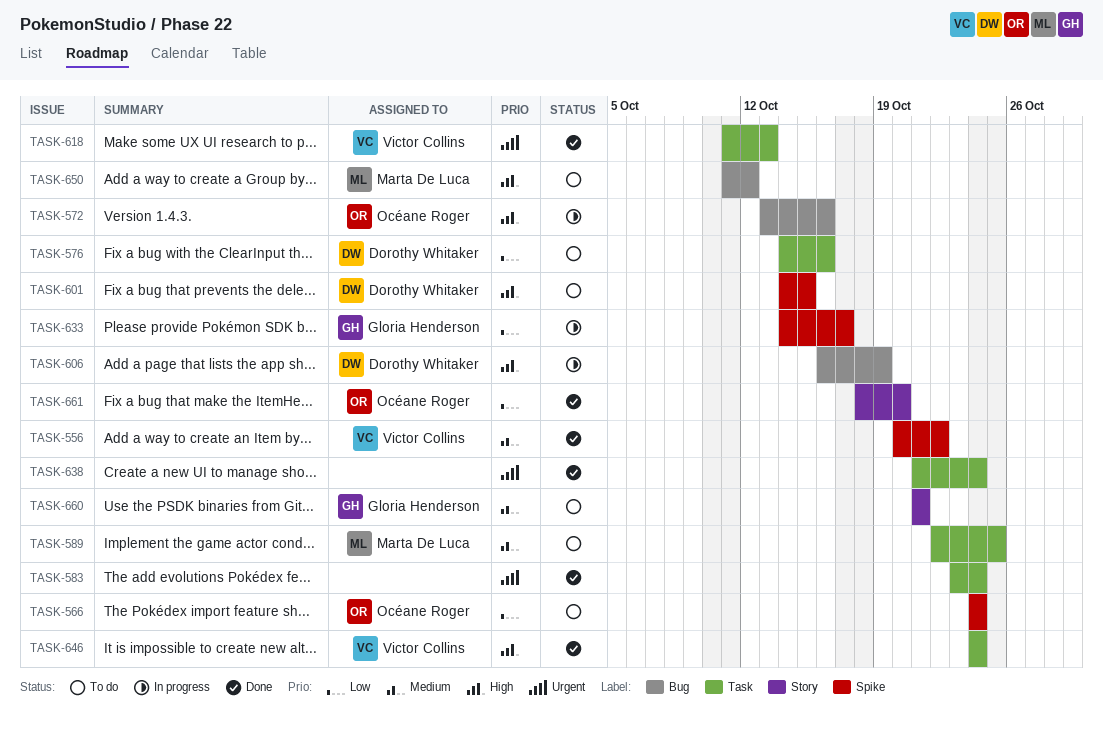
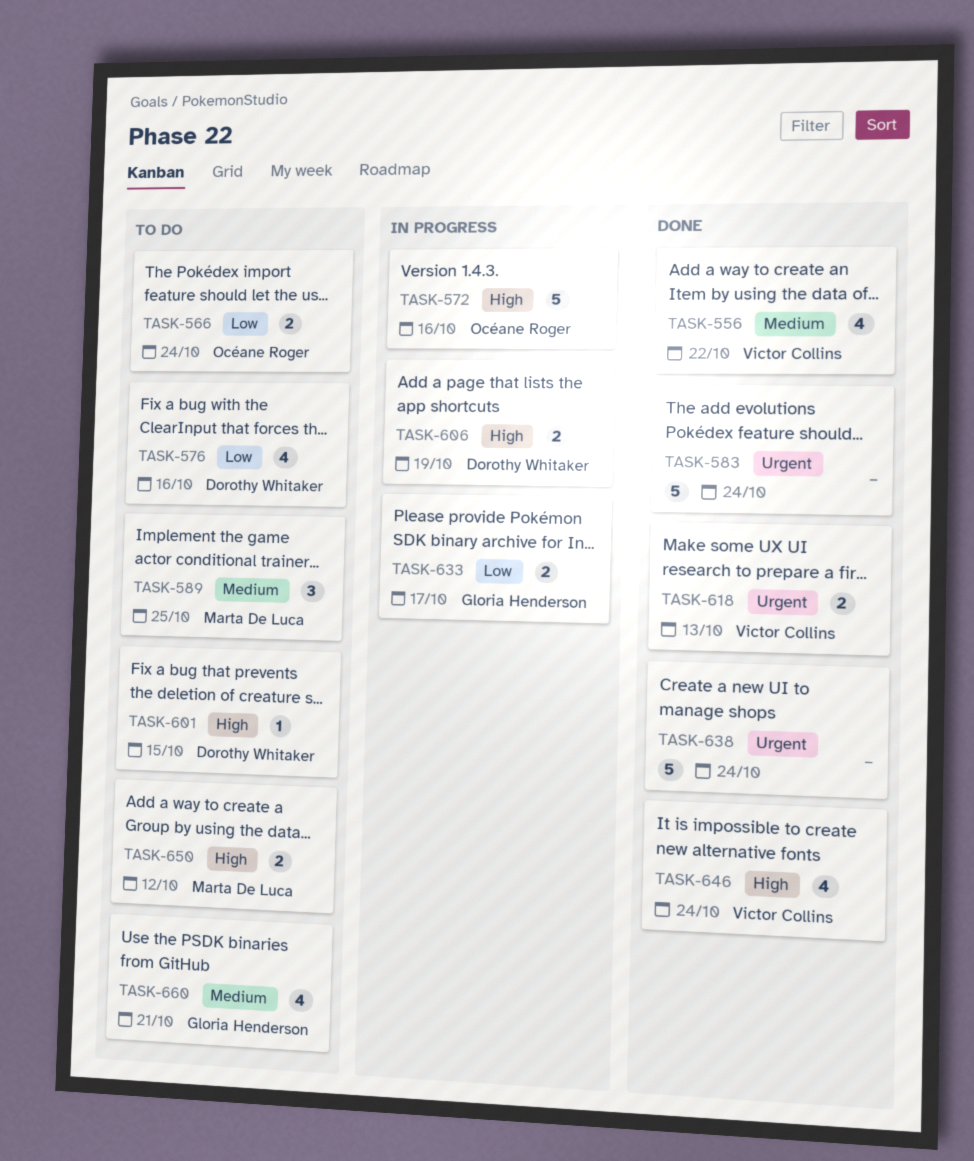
TASK-661: present -> none

